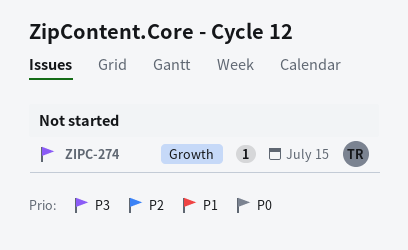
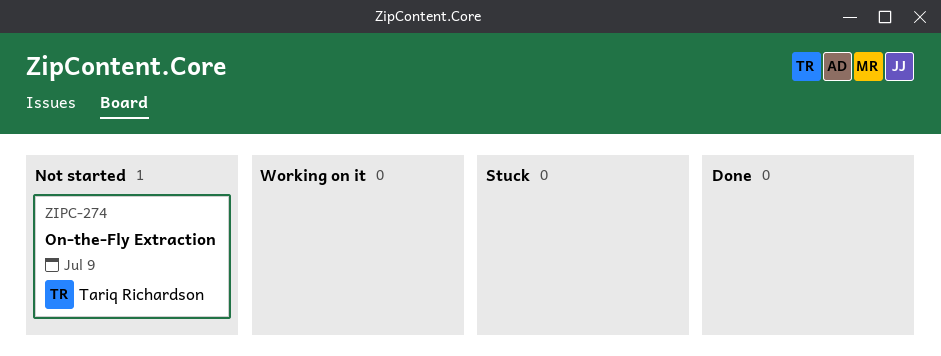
ZIPC-274, due: Jul 15 -> Jul 9

